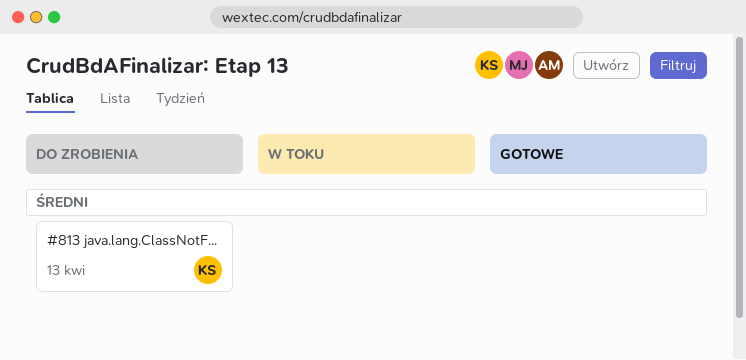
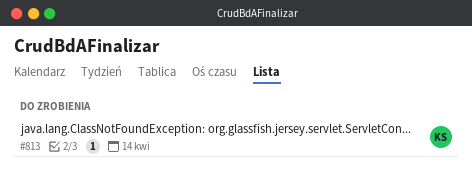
#813, due: Apr 13 -> Apr 14

